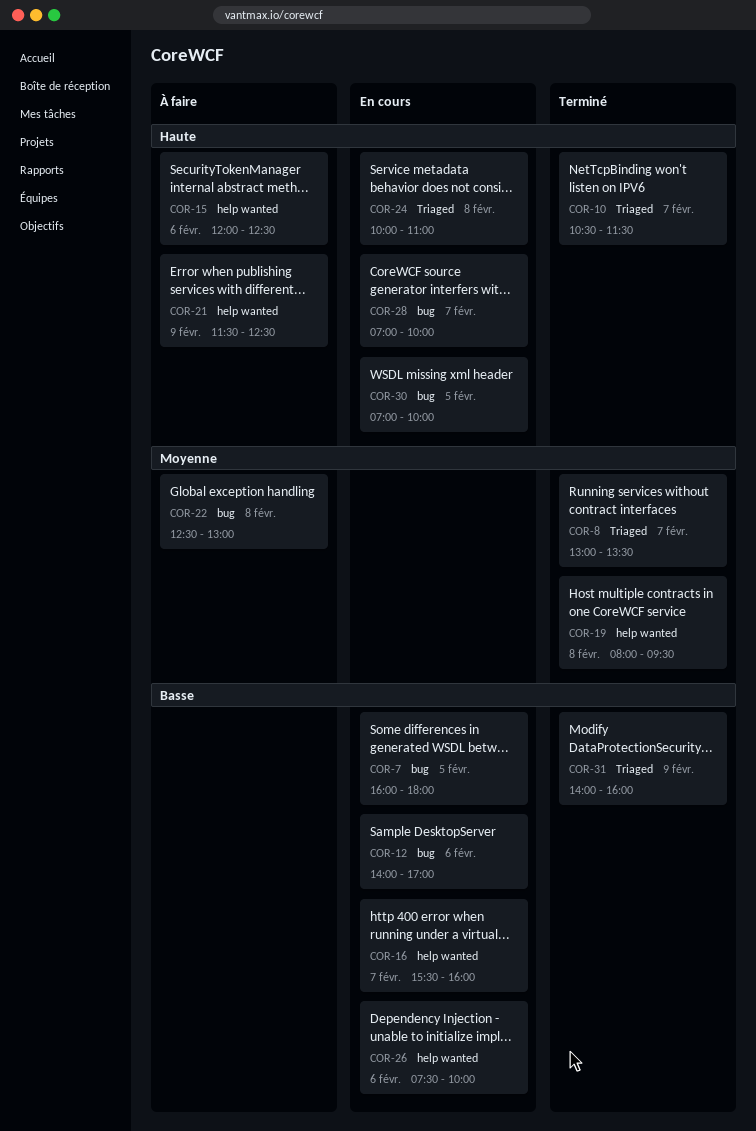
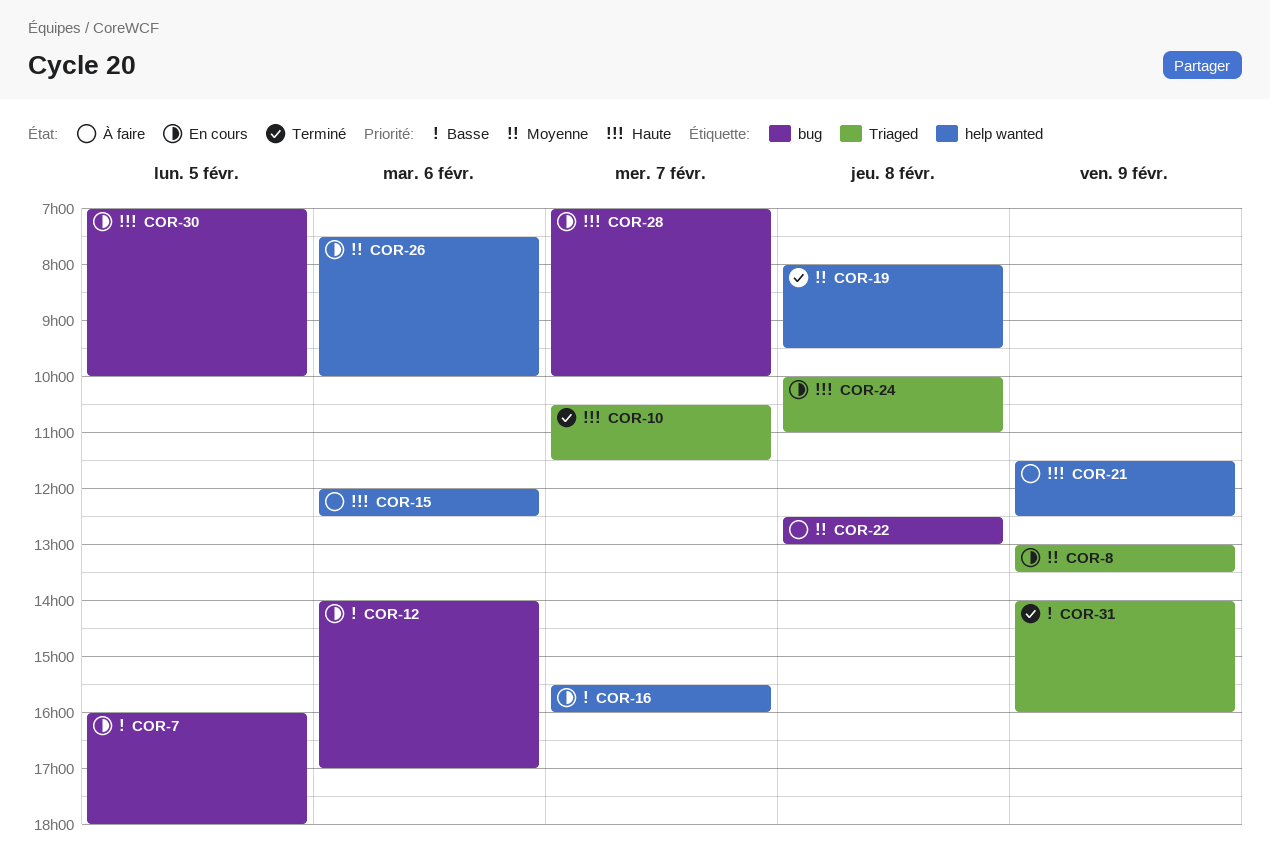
COR-8, status: Terminé -> En cours
COR-8, day: Feb 7 -> Feb 9
COR-26, priority: Basse -> Moyenne

